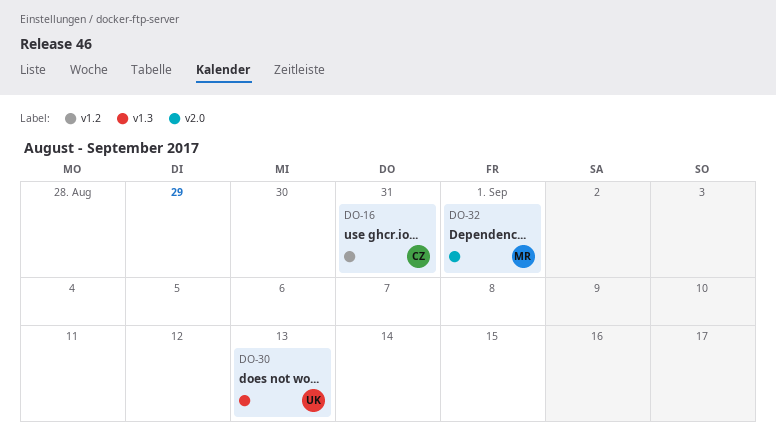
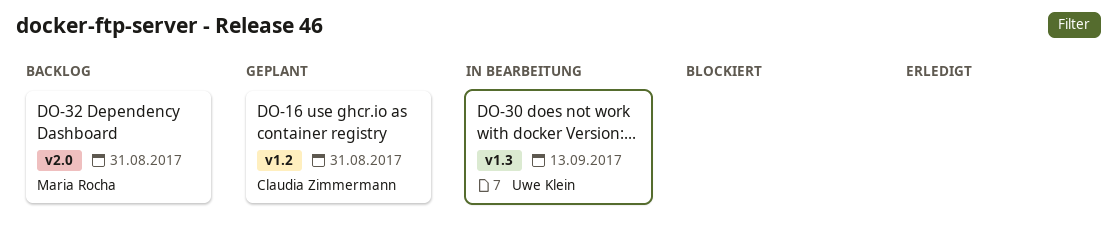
DO-32, due: Sep 1 -> Aug 31

